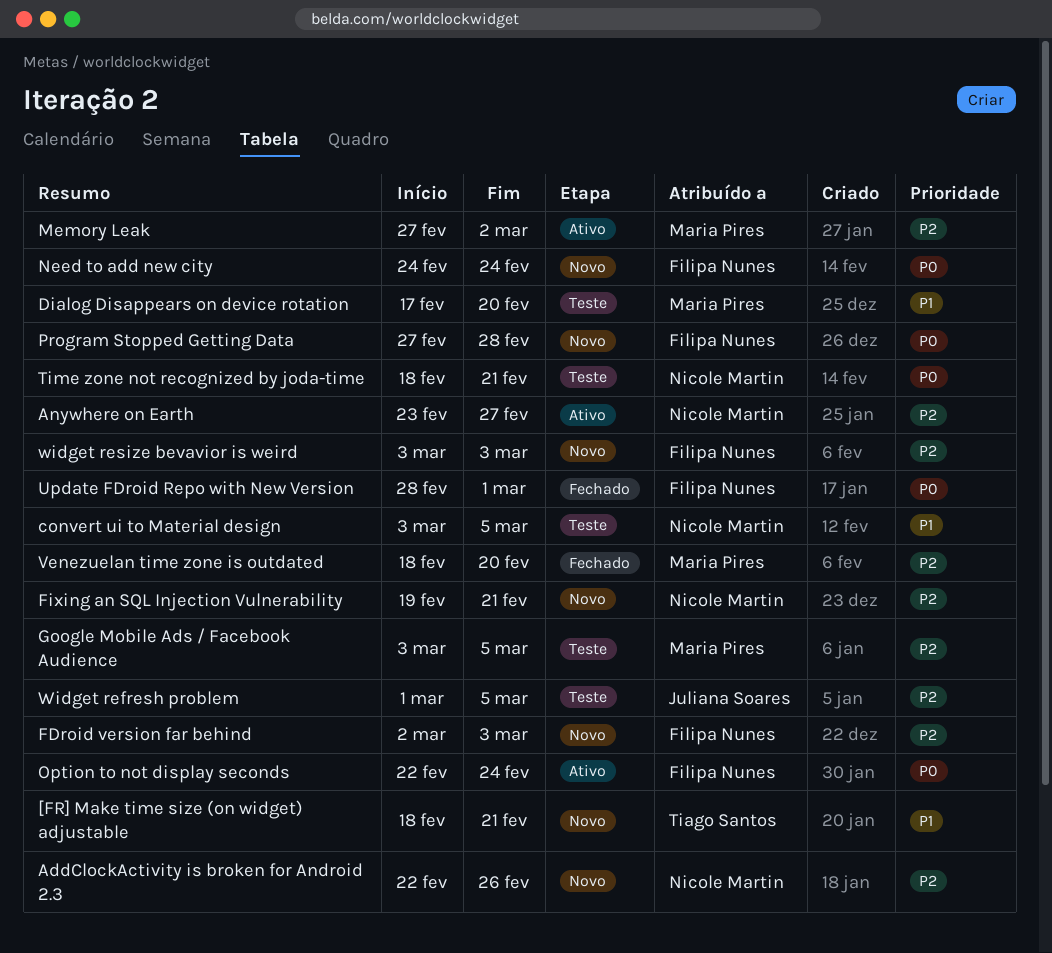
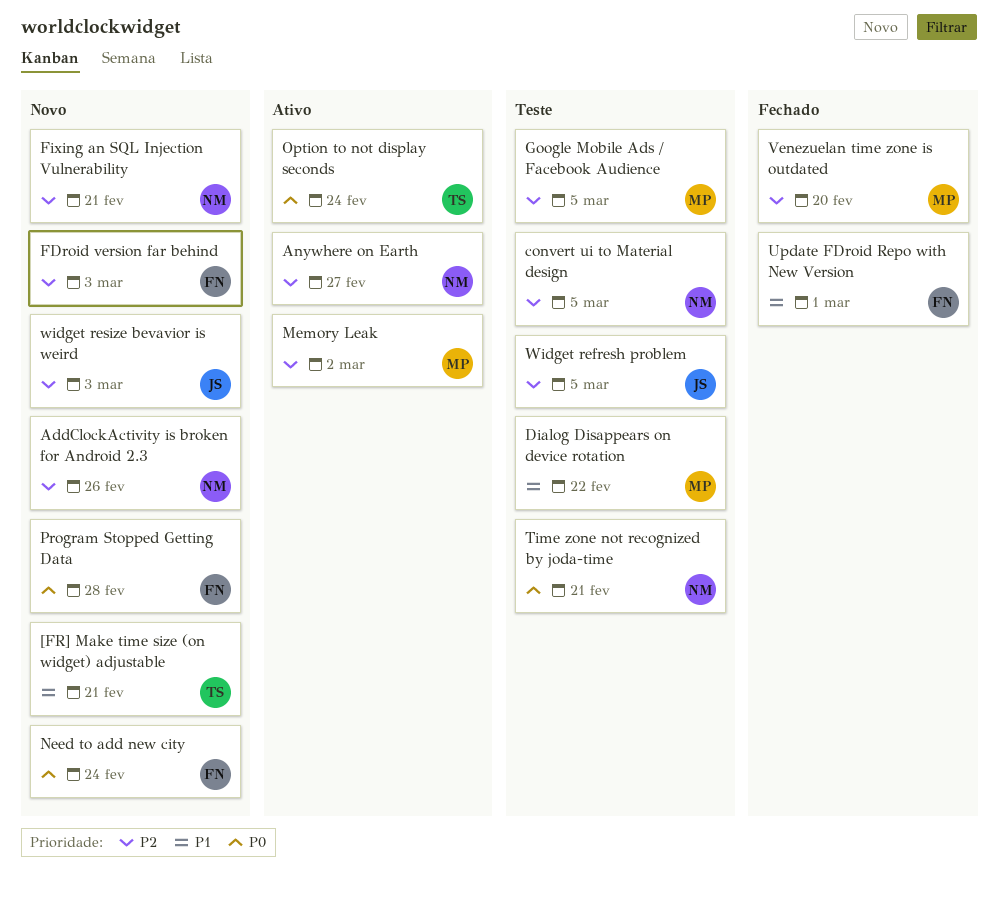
convert ui to Material design, priority: P1 -> P2
Dialog Disappears on device rotation, due: Feb 20 -> Feb 22
Option to not display seconds, owner: Filipa Nunes -> Tiago Santos
Update FDroid Repo with New Version, priority: P0 -> P1
widget resize bevavior is weird, owner: Filipa Nunes -> Juliana Soares

